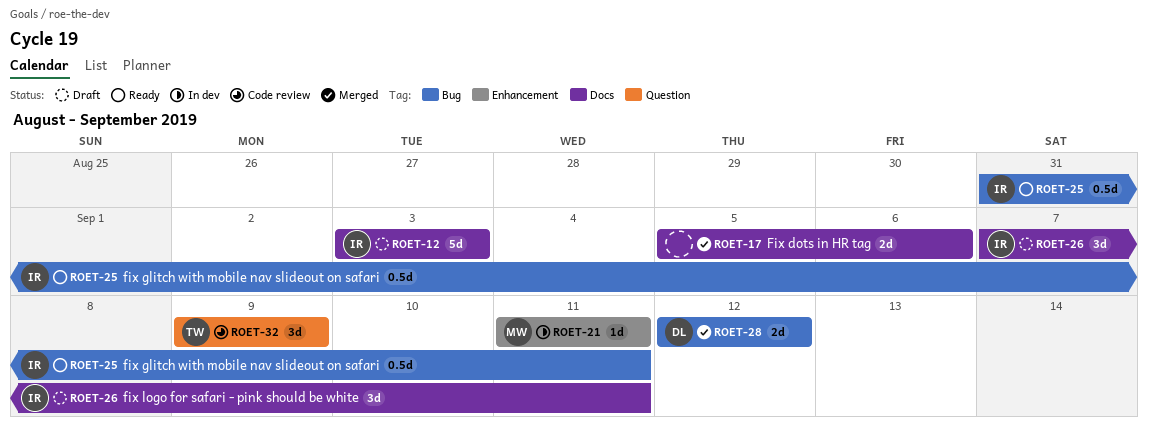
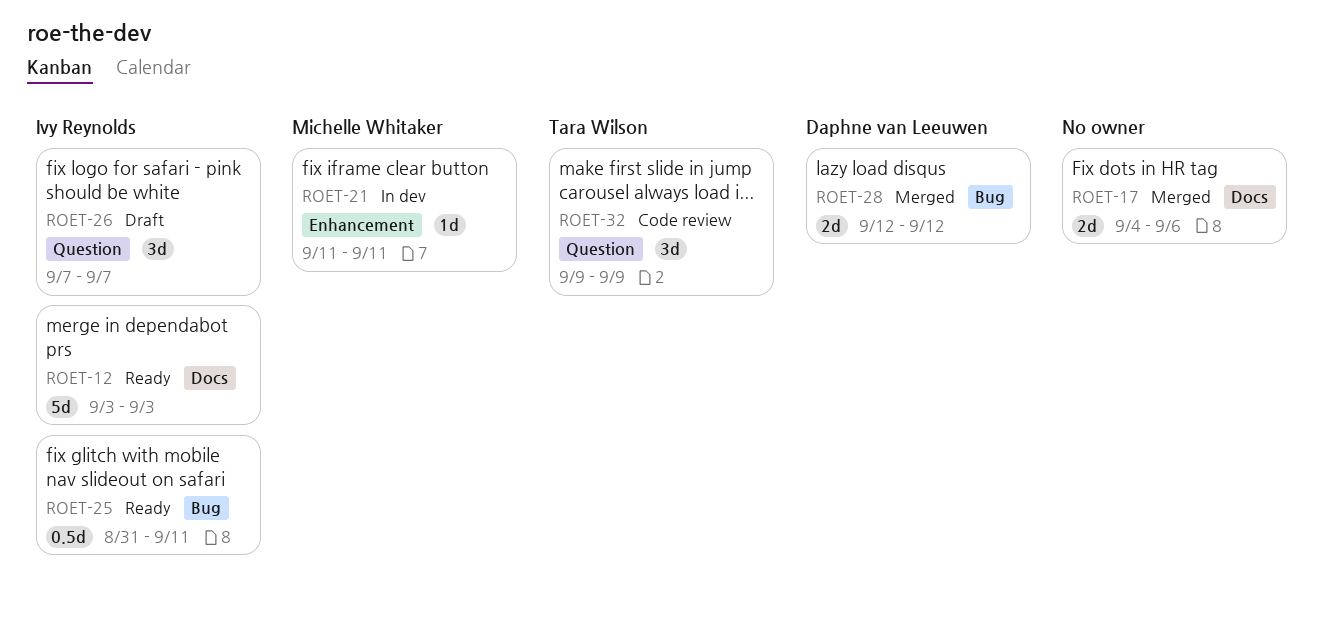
ROET-12, status: Draft -> Ready
ROET-17, start: Sep 5 -> Sep 4
ROET-26, label: Docs -> Question
ROET-26, due: Sep 11 -> Sep 7

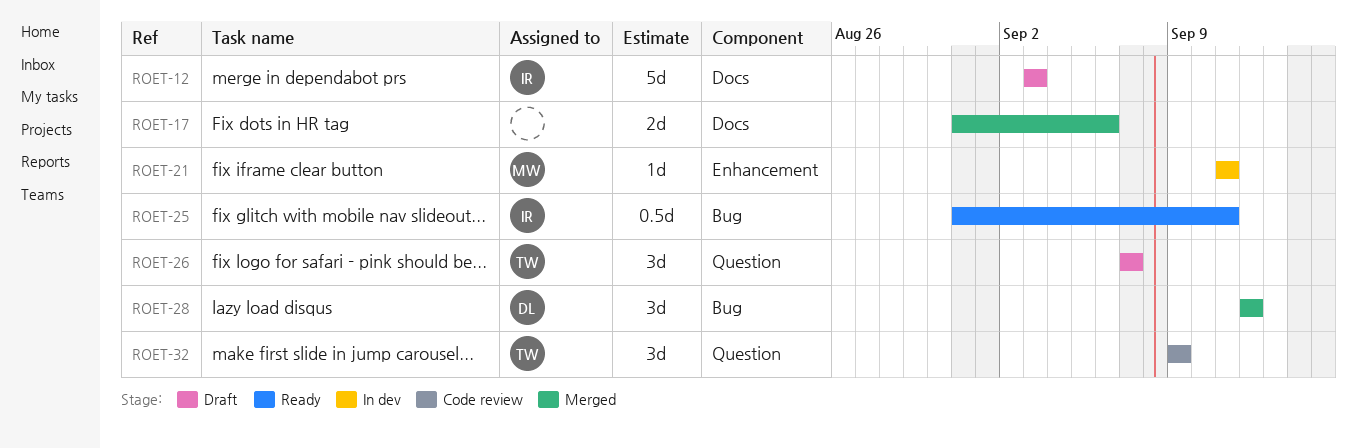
ROET-12, status: Ready -> Draft
ROET-17, start: Sep 4 -> Aug 31
ROET-26, owner: Ivy Reynolds -> Tara Wilson
ROET-28, estimate: 2d -> 3d

